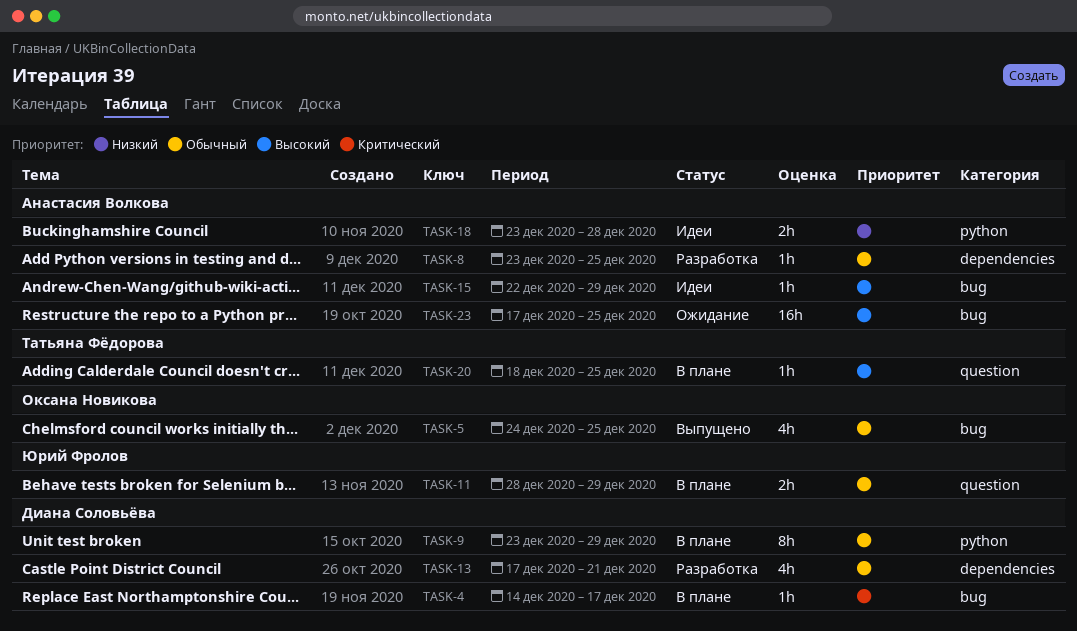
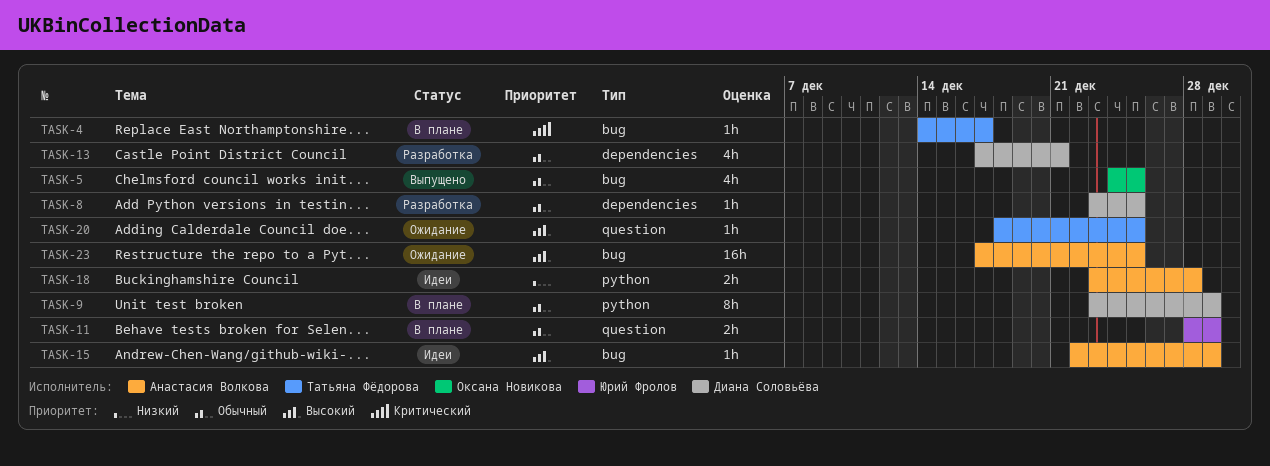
TASK-4, owner: Диана Соловьёва -> Татьяна Фёдорова
TASK-8, owner: Анастасия Волкова -> Диана Соловьёва
TASK-20, status: В плане -> Ожидание

